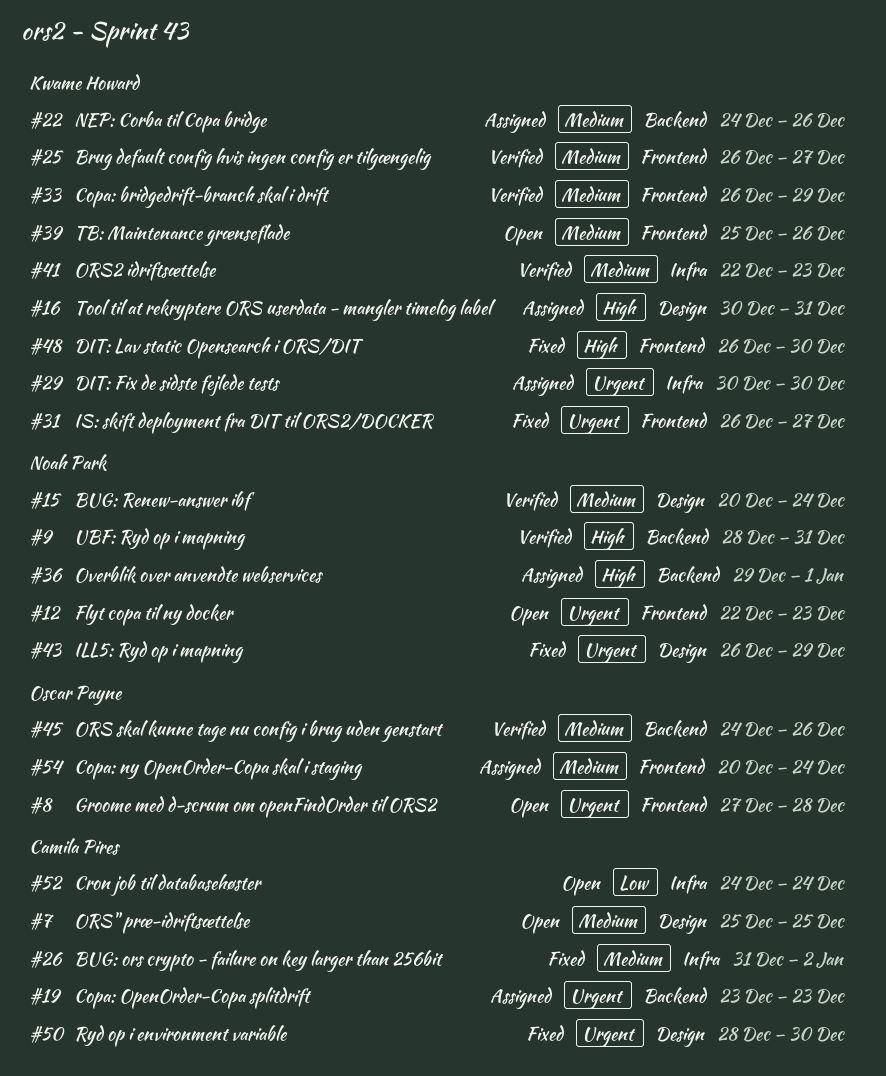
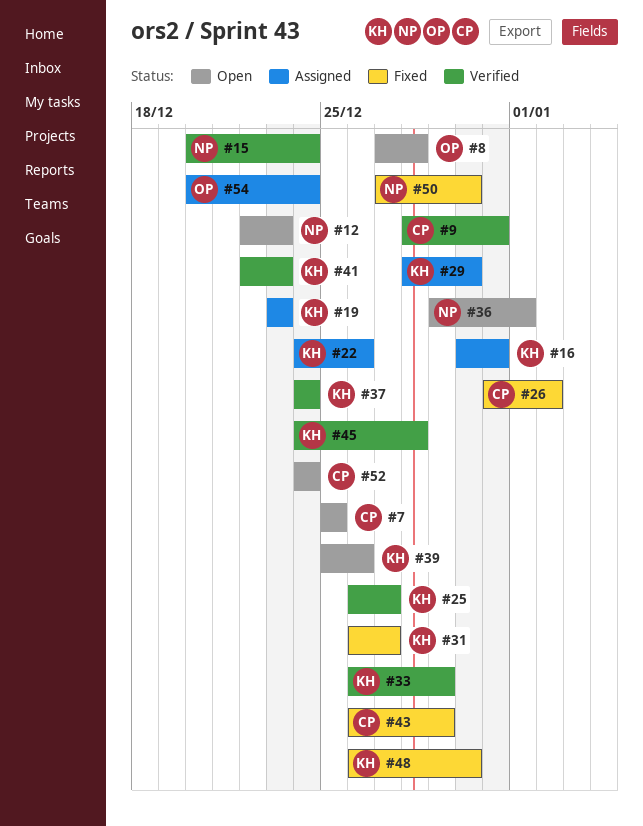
#9, owner: Noah Park -> Camila Pires
#19, owner: Camila Pires -> Kwame Howard
#29, start: Dec 30 -> Dec 28
#36, status: Assigned -> Open
#37: none -> present
#43, owner: Noah Park -> Camila Pires
#45, owner: Oscar Payne -> Kwame Howard
#45, due: Dec 26 -> Dec 28
#50, owner: Camila Pires -> Noah Park
#50, start: Dec 28 -> Dec 27

